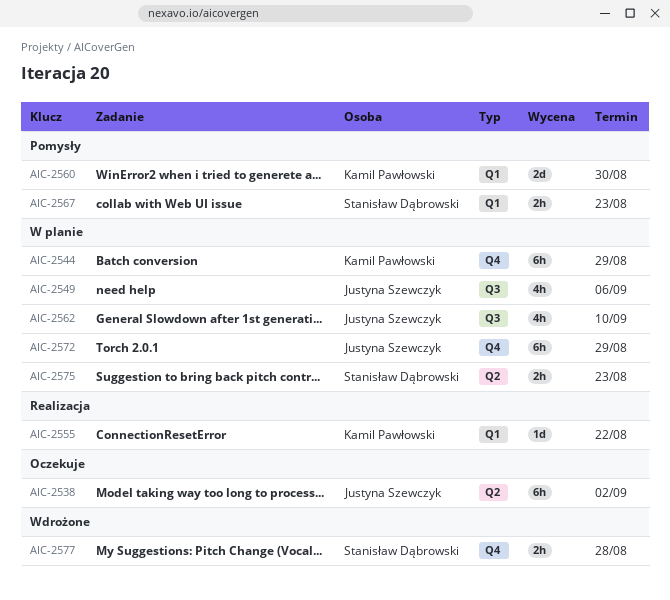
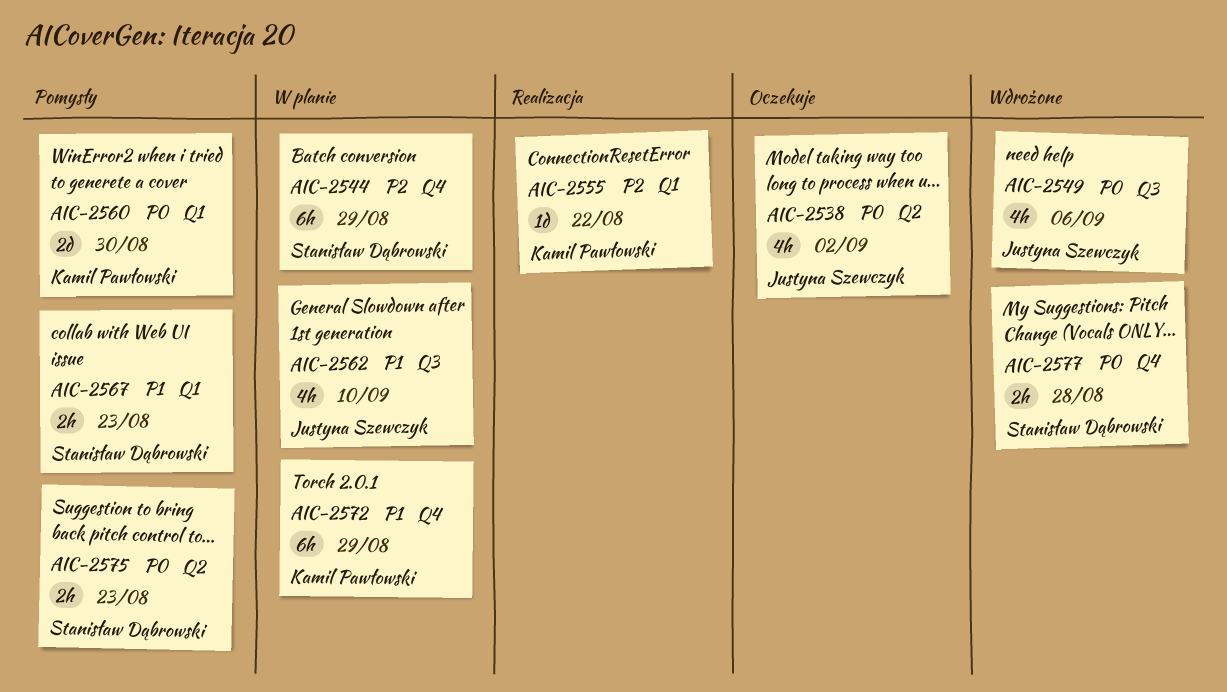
AIC-2538, estimate: 6h -> 4h
AIC-2544, owner: Kamil Pawłowski -> Stanisław Dąbrowski
AIC-2549, status: W planie -> Wdrożone
AIC-2572, owner: Justyna Szewczyk -> Kamil Pawłowski
AIC-2575, status: W planie -> Pomysły

